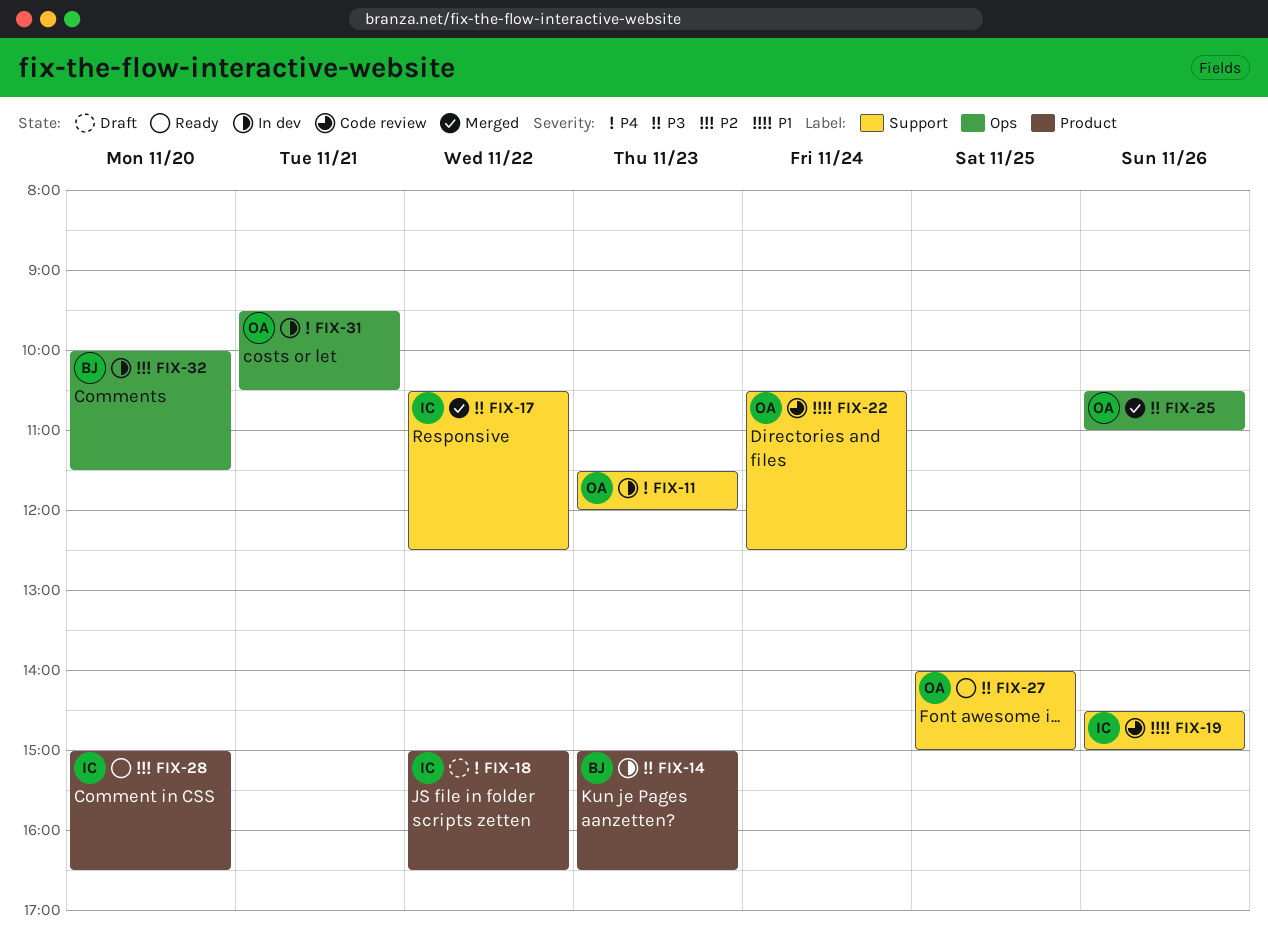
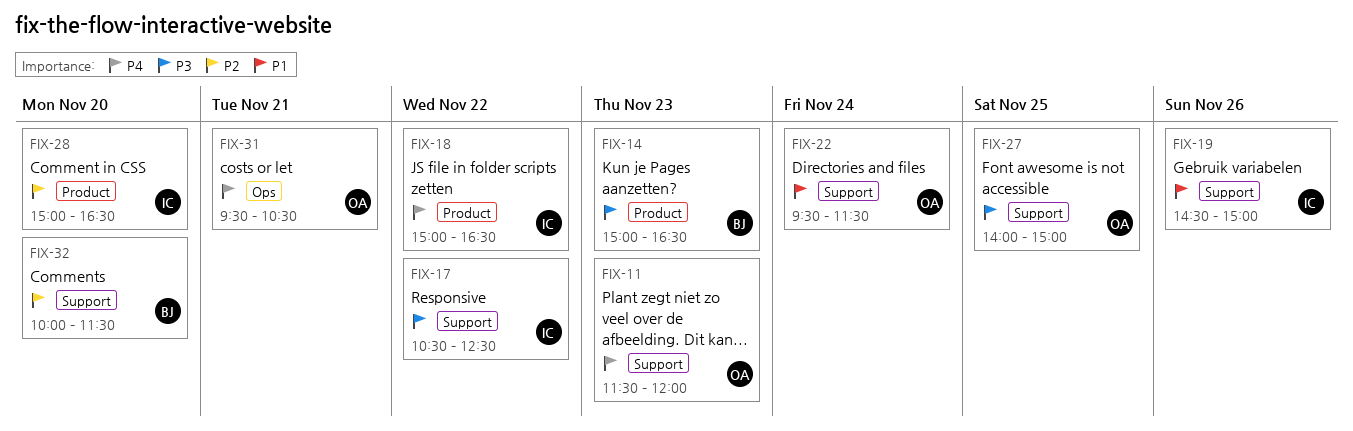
FIX-22, begins: 10:30 -> 09:30
FIX-22, ends: 12:30 -> 11:30
FIX-25: present -> none
FIX-32, label: Ops -> Support

